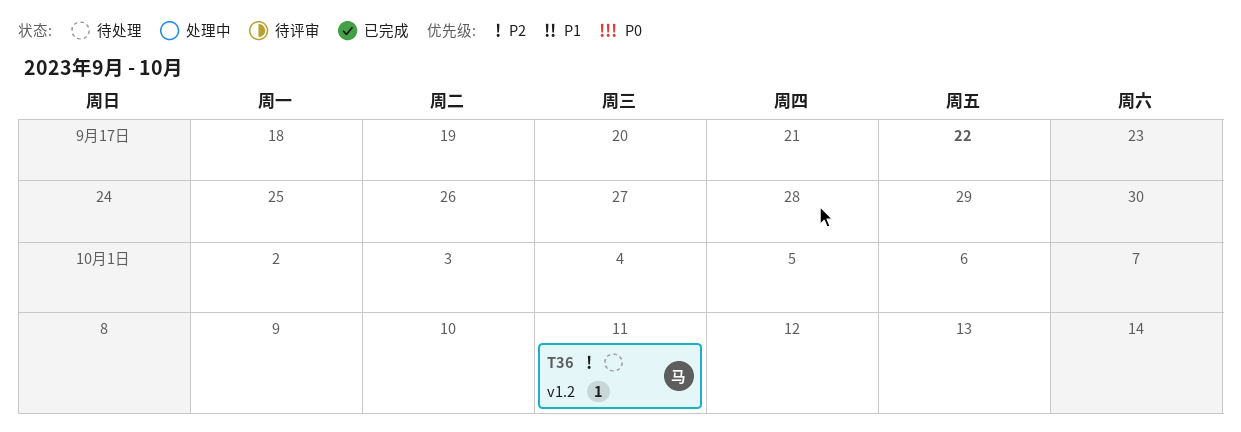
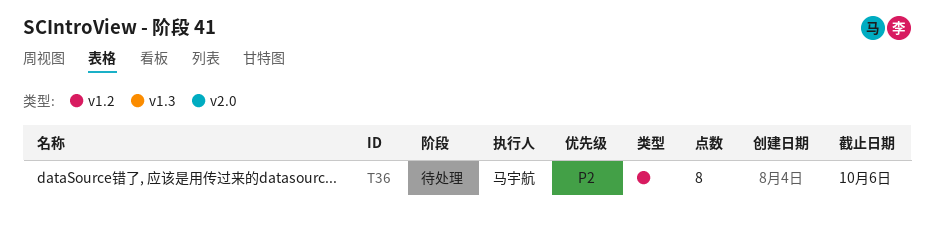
T36, estimate: 1 -> 8
T36, due: Oct 11 -> Oct 6

